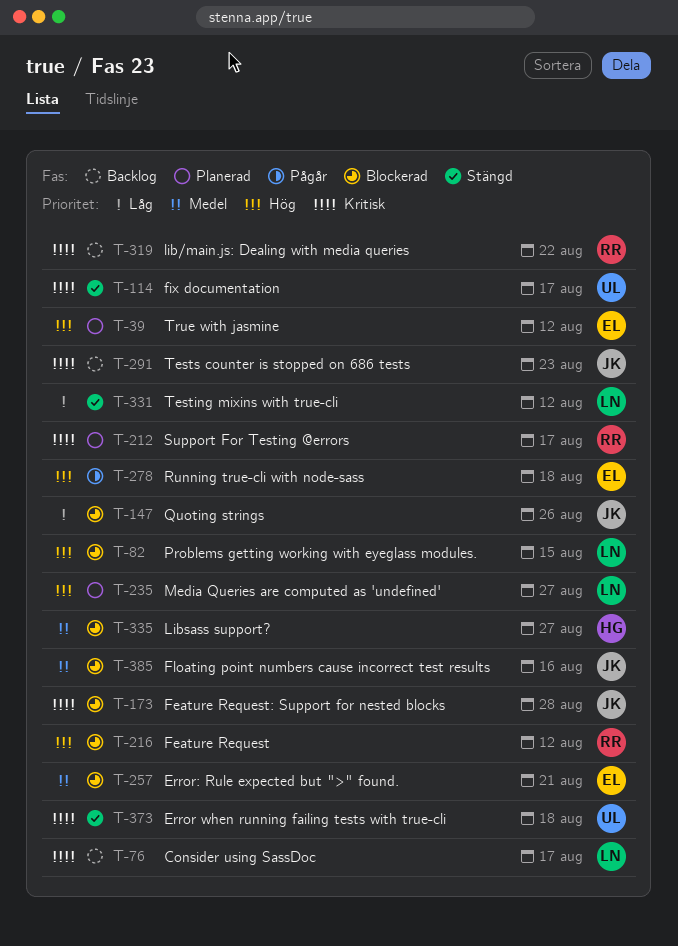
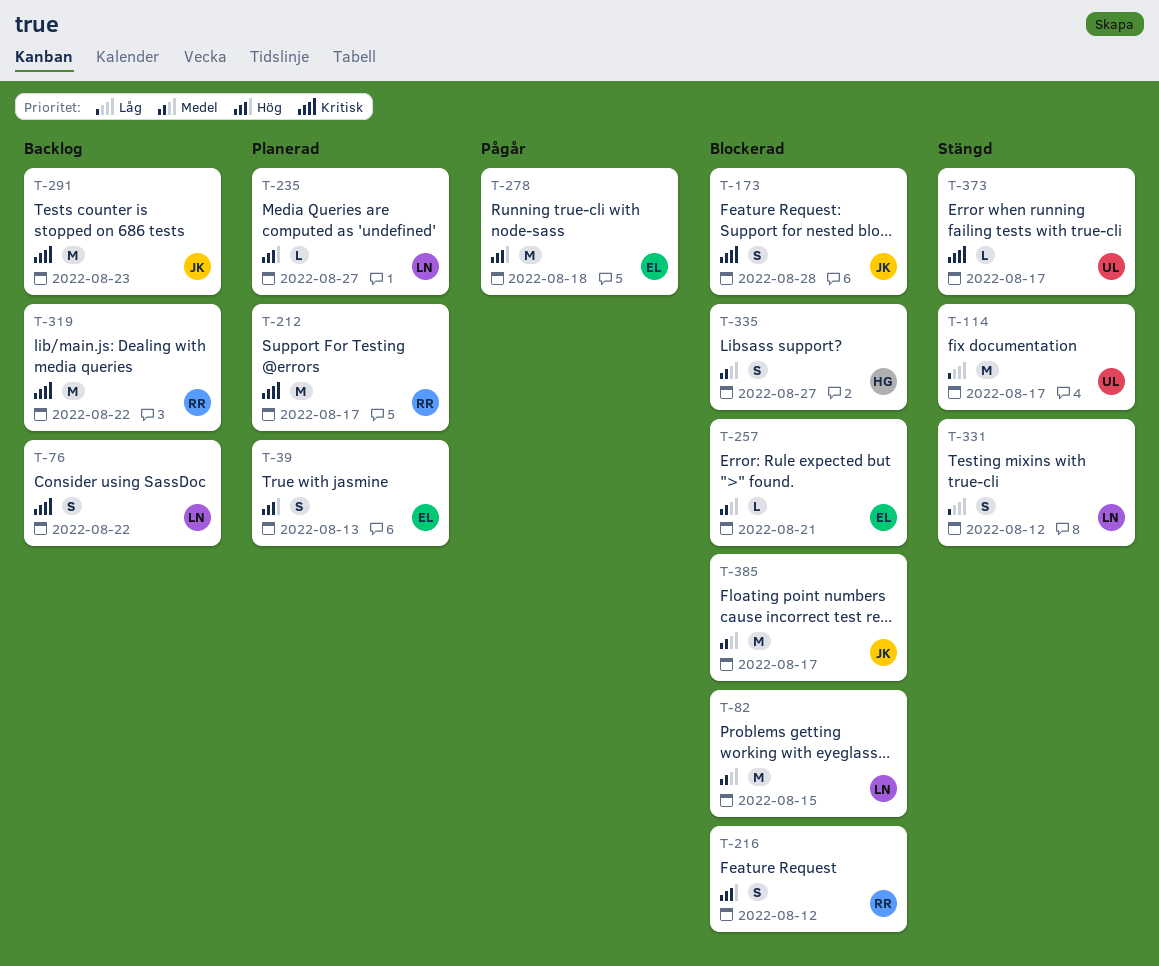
T-39, due: Aug 12 -> Aug 13
T-76, due: Aug 17 -> Aug 22
T-82, priority: Hög -> Medel
T-114, priority: Kritisk -> Låg
T-147: present -> none
T-373, due: Aug 18 -> Aug 17
T-385, due: Aug 16 -> Aug 17

